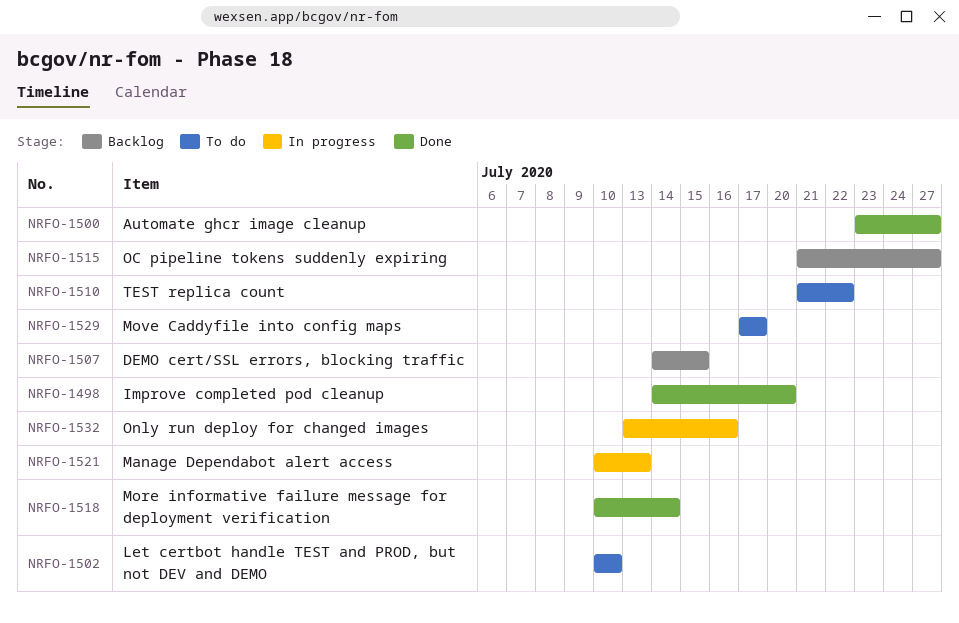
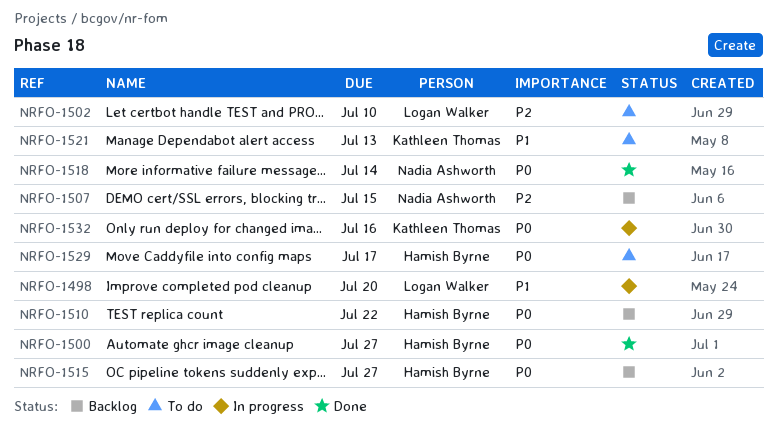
NRFO-1498, status: Done -> In progress
NRFO-1510, status: To do -> Backlog
NRFO-1521, status: In progress -> To do

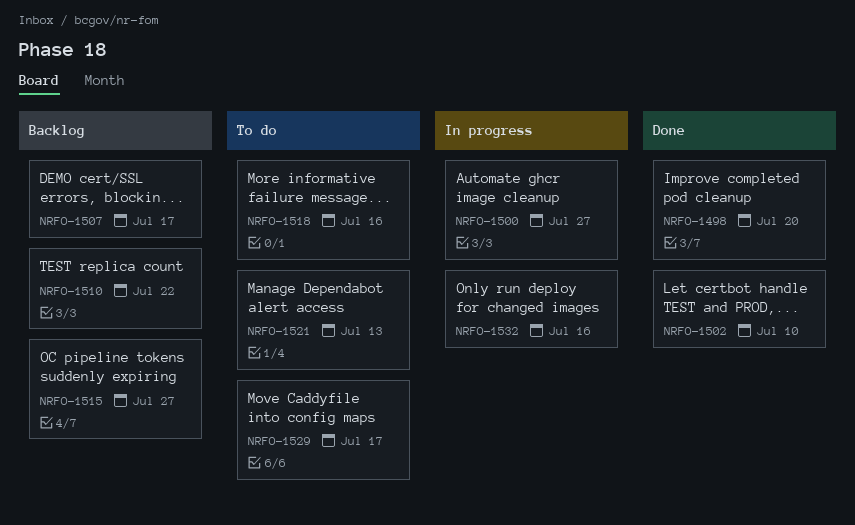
NRFO-1498, status: In progress -> Done
NRFO-1500, status: Done -> In progress
NRFO-1502, status: To do -> Done
NRFO-1507, due: Jul 15 -> Jul 17
NRFO-1518, status: Done -> To do
NRFO-1518, due: Jul 14 -> Jul 16

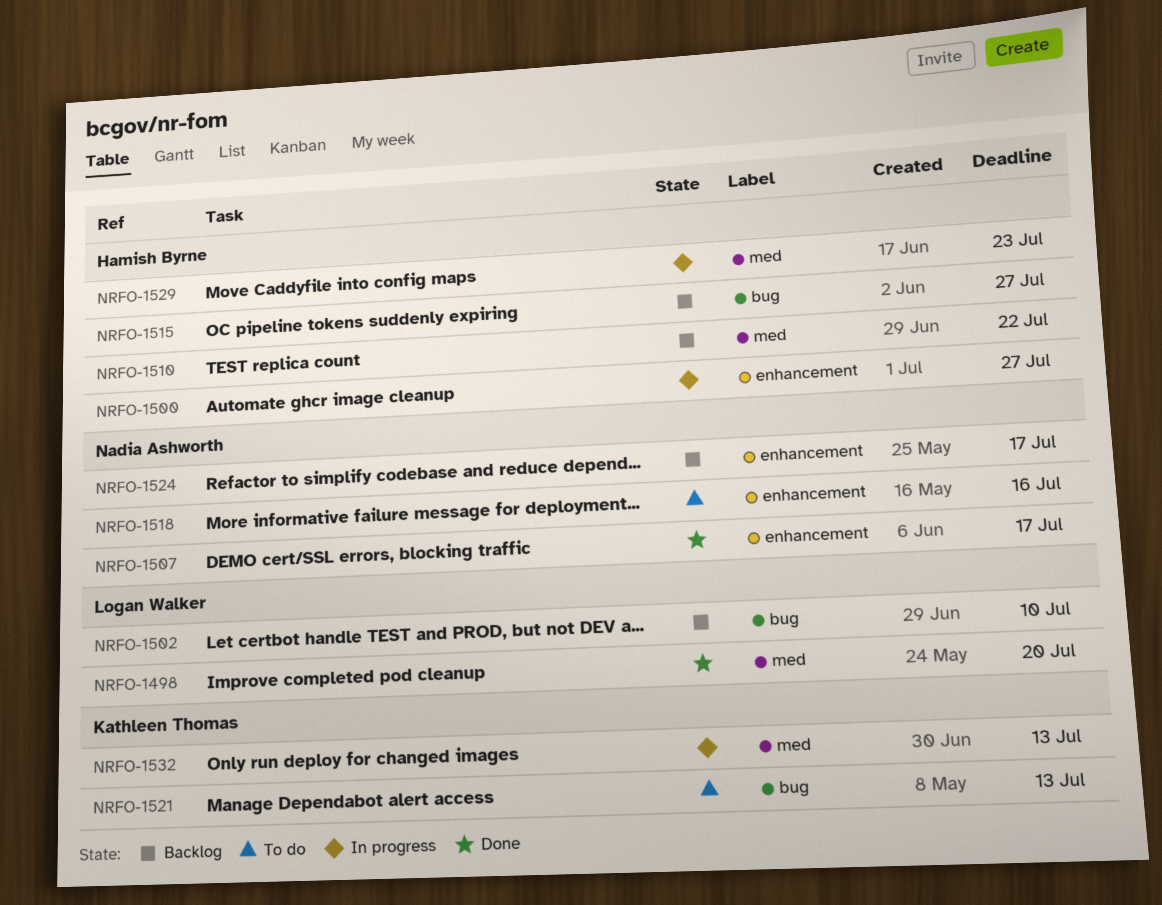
NRFO-1502, status: Done -> Backlog
NRFO-1507, status: Backlog -> Done
NRFO-1524: none -> present
NRFO-1529, status: To do -> In progress
NRFO-1529, due: Jul 17 -> Jul 23
NRFO-1532, due: Jul 16 -> Jul 13

